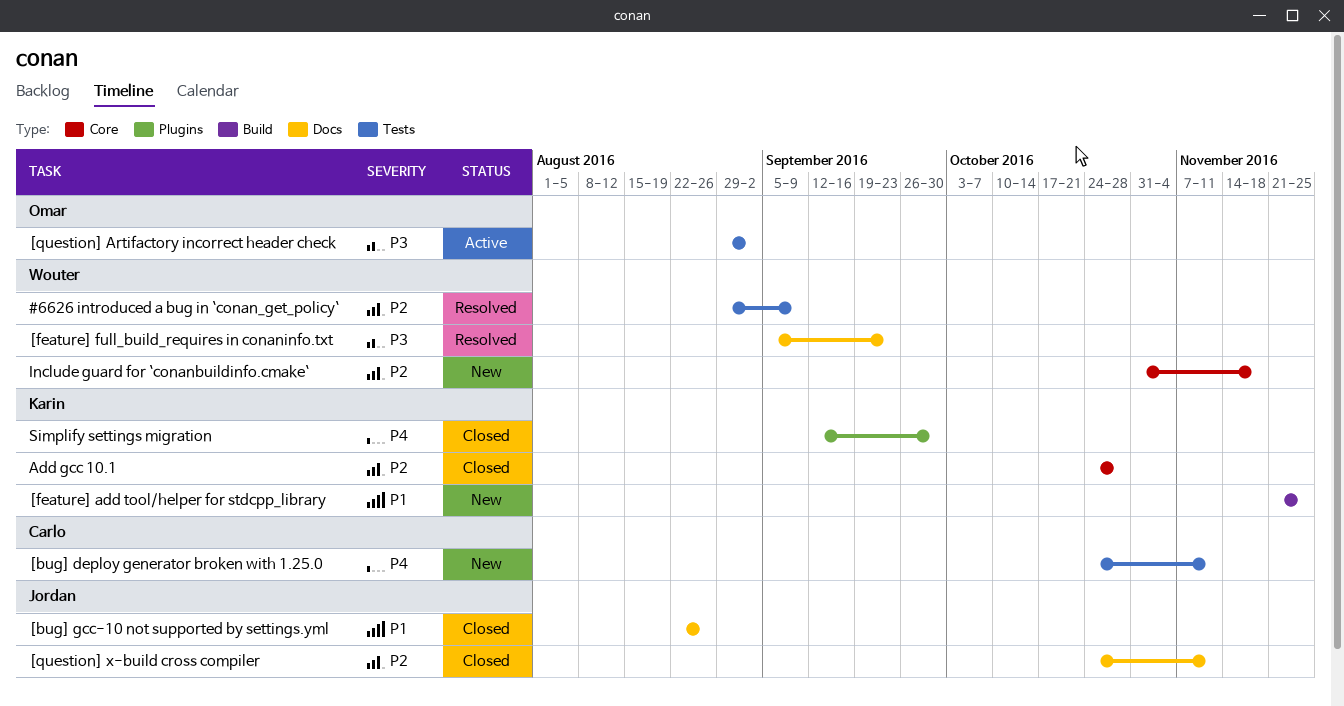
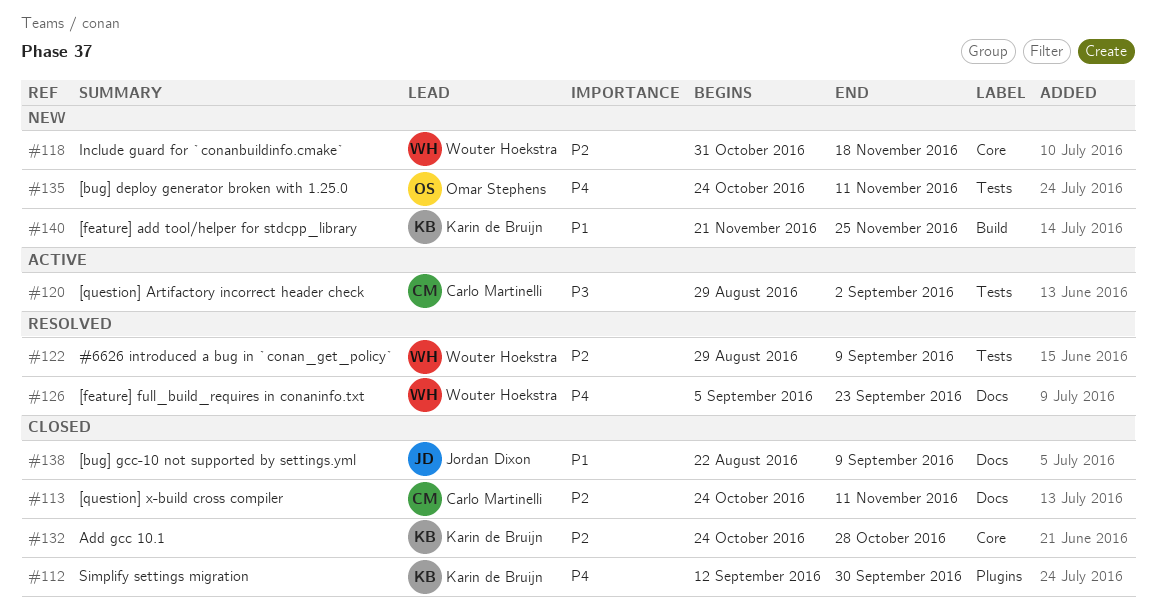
[bug] deploy generator broken with 1.25.0, owner: Carlo Martinelli -> Omar Stephens
[bug] gcc-10 not supported by settings.yml, due: Aug 26 -> Sep 9
[feature] full_build_requires in conaninfo.txt, priority: P3 -> P4
[question] Artifactory incorrect header check, owner: Omar Stephens -> Carlo Martinelli
[question] x-build cross compiler, owner: Jordan Dixon -> Carlo Martinelli

